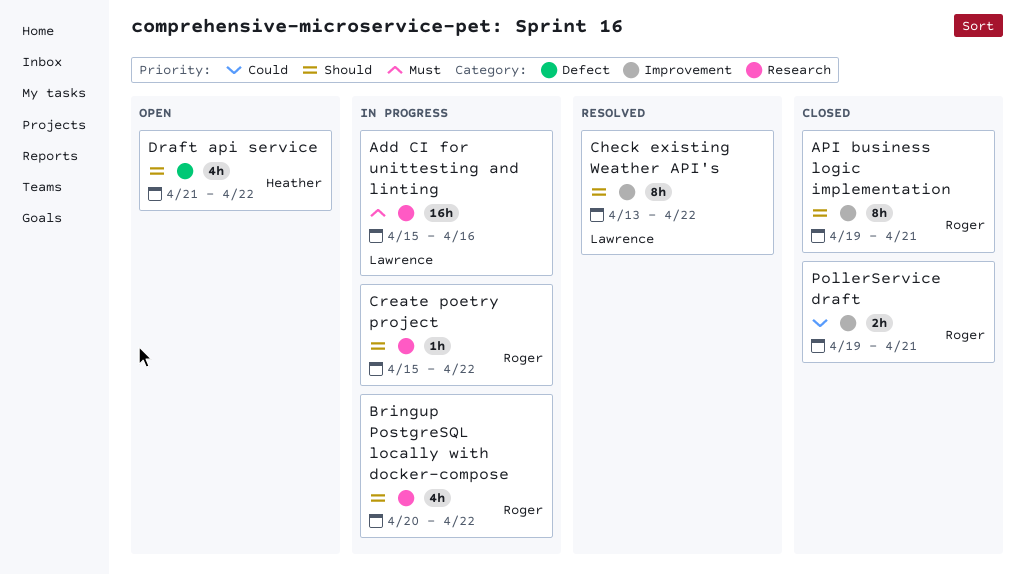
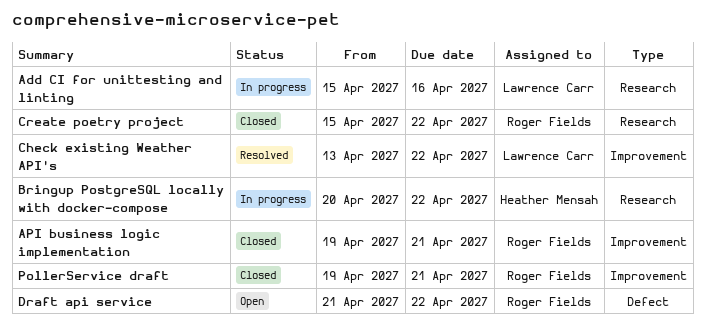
Bringup PostgreSQL locally with docker-compose, owner: Roger Fields -> Heather Mensah
Create poetry project, status: In progress -> Closed
Draft api service, owner: Heather Mensah -> Roger Fields

